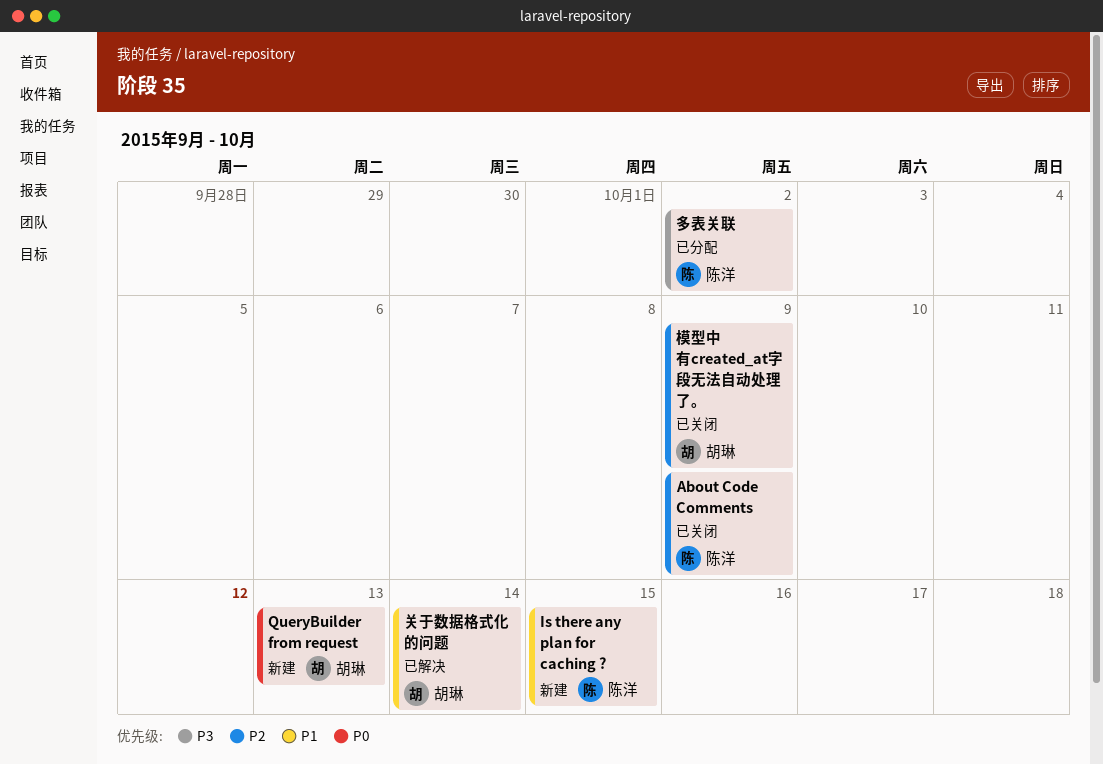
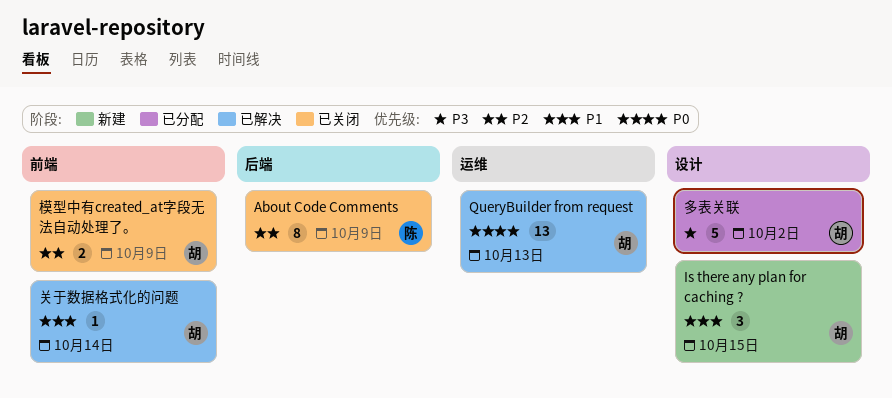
Is there any plan for caching ?, owner: 陈洋 -> 胡琳
QueryBuilder from request, status: 新建 -> 已解决
多表关联, owner: 陈洋 -> 胡琳

